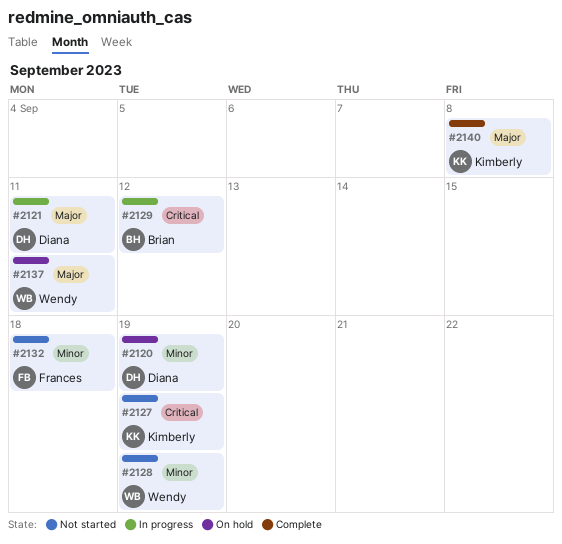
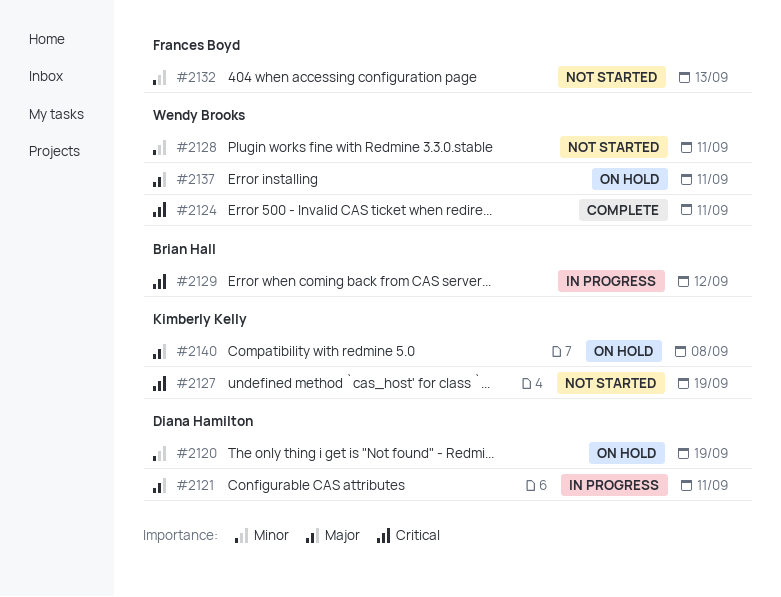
#2124: none -> present
#2128, due: Sep 19 -> Sep 11
#2132, due: Sep 18 -> Sep 13
#2140, status: Complete -> On hold

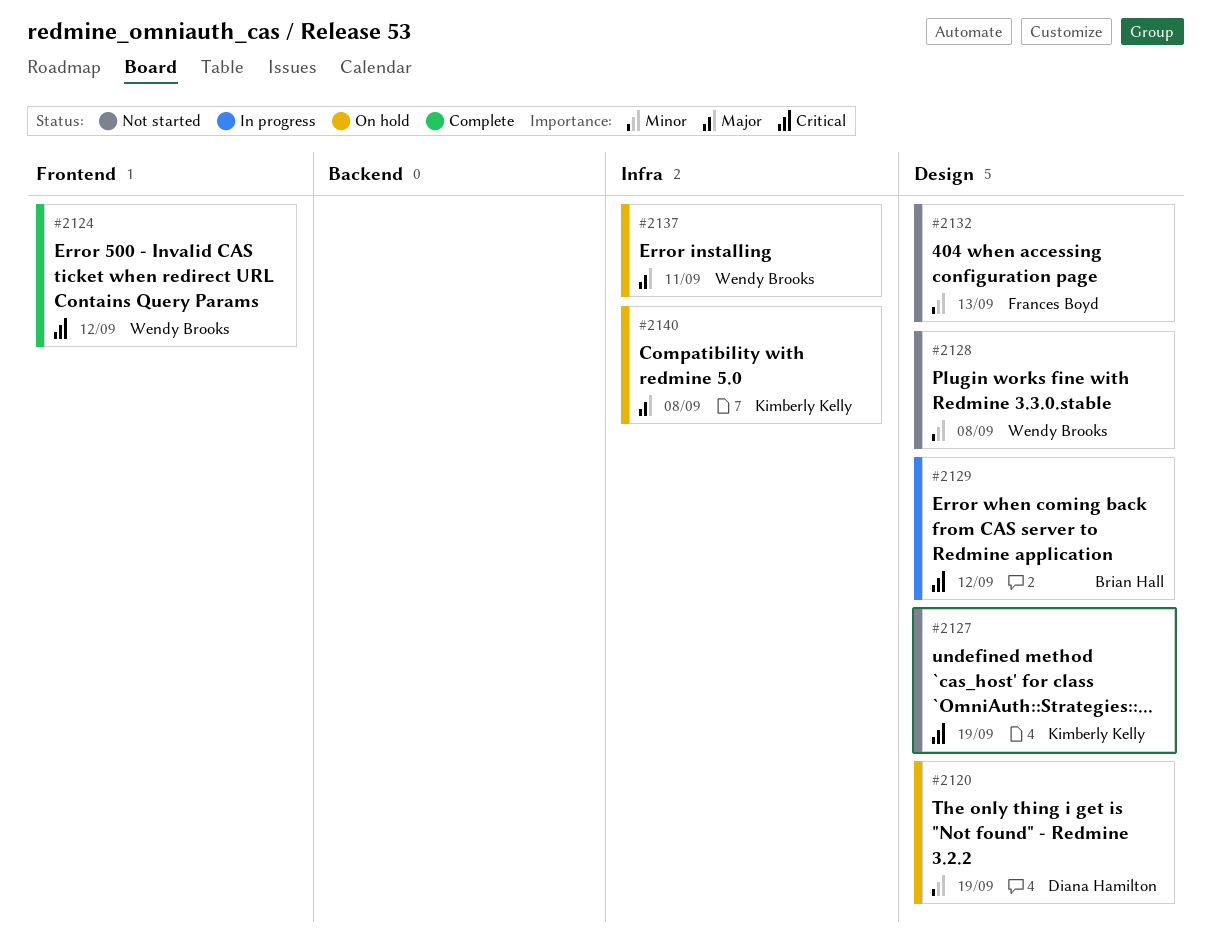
#2121: present -> none
#2124, due: Sep 11 -> Sep 12
#2128, due: Sep 11 -> Sep 8

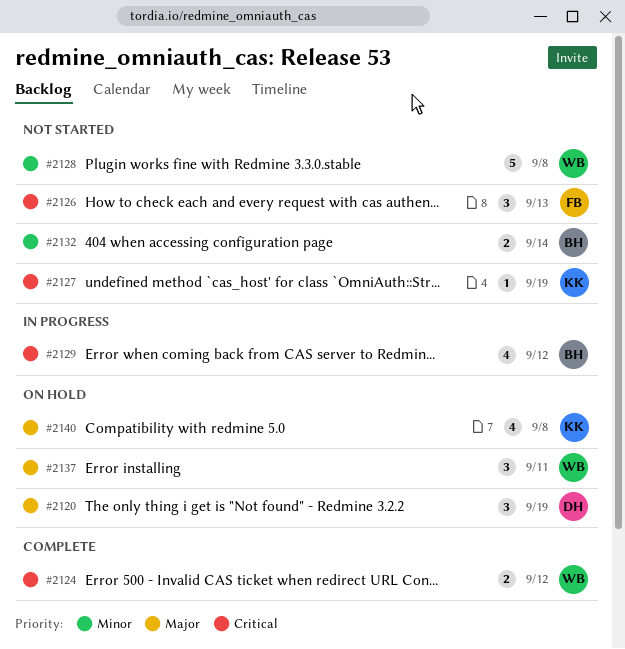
#2120, priority: Minor -> Major
#2126: none -> present
#2132, owner: Frances Boyd -> Brian Hall
#2132, due: Sep 13 -> Sep 14

